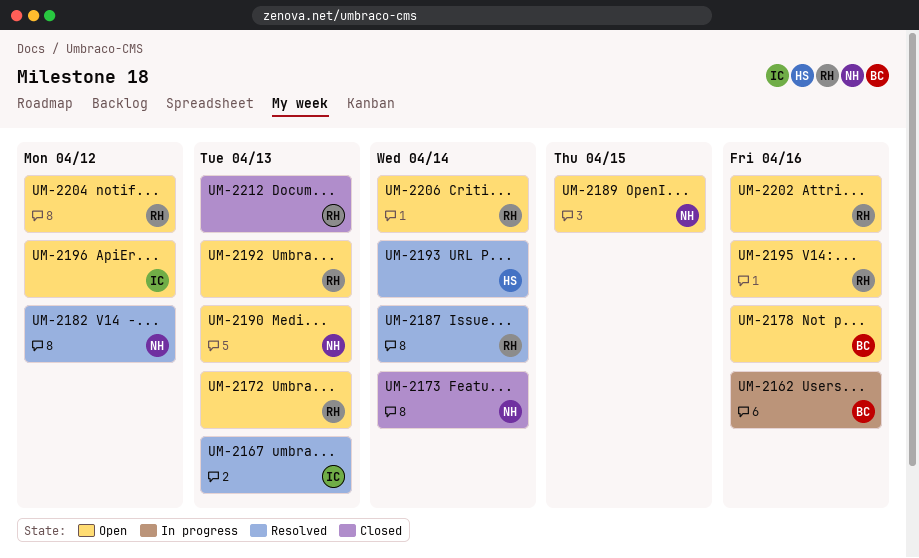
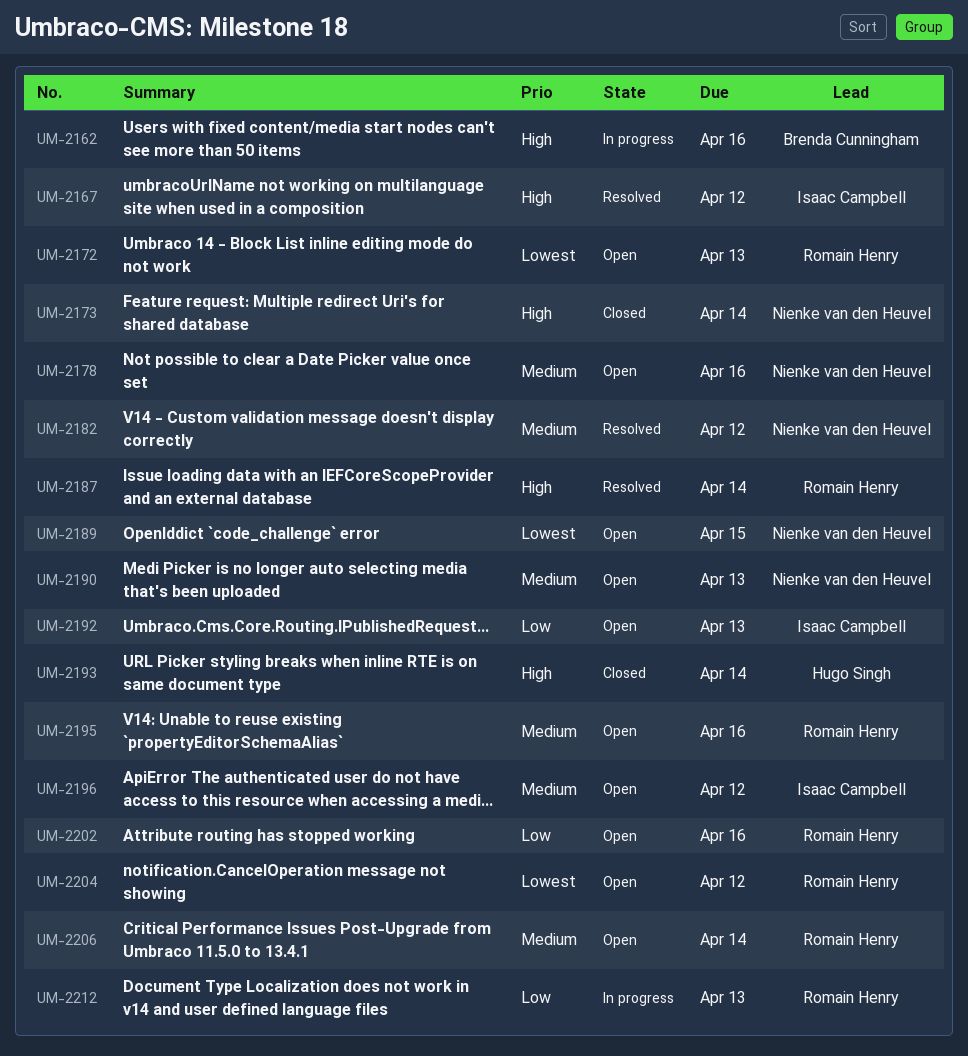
UM-2167, due: Apr 13 -> Apr 12
UM-2178, owner: Brenda Cunningham -> Nienke van den Heuvel
UM-2192, owner: Romain Henry -> Isaac Campbell
UM-2193, status: Resolved -> Closed
UM-2212, status: Closed -> In progress

